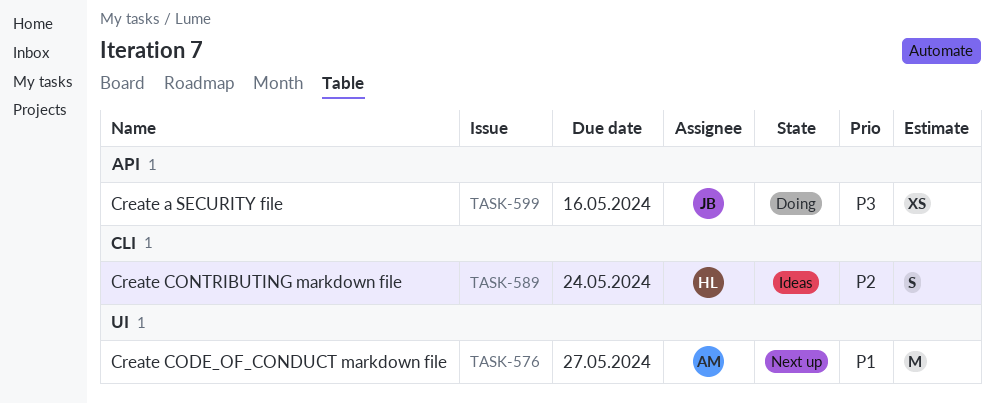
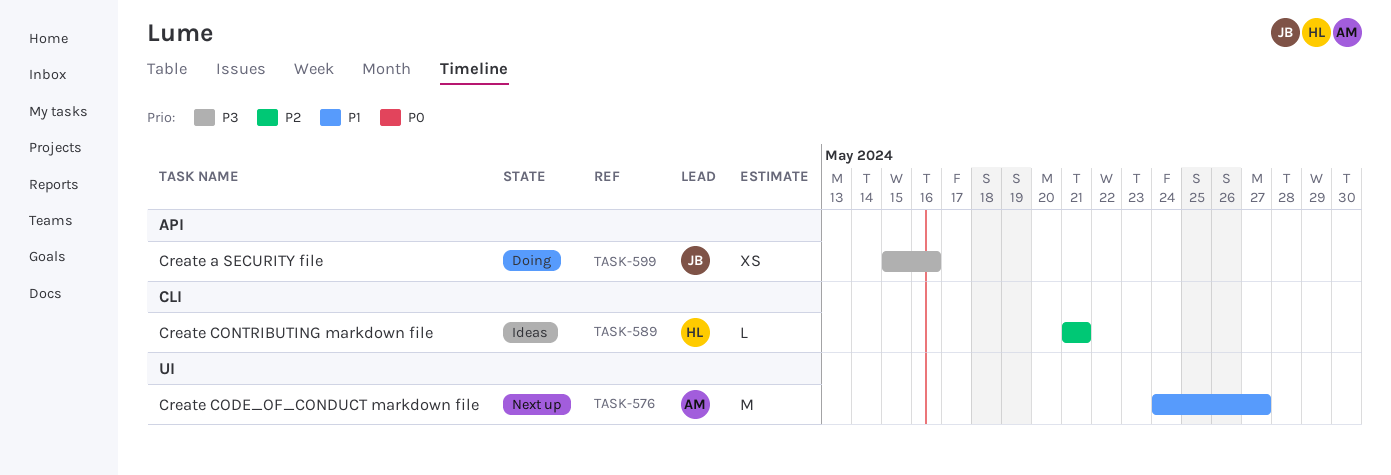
TASK-589, estimate: S -> L
TASK-589, due: May 24 -> May 21

